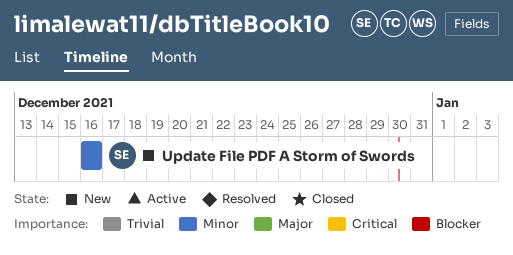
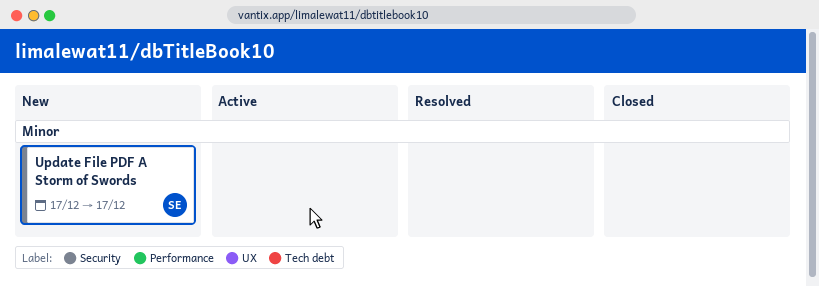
Update File PDF A Storm of Swords, start: Dec 16 -> Dec 17
Update File PDF A Storm of Swords, due: Dec 16 -> Dec 17

